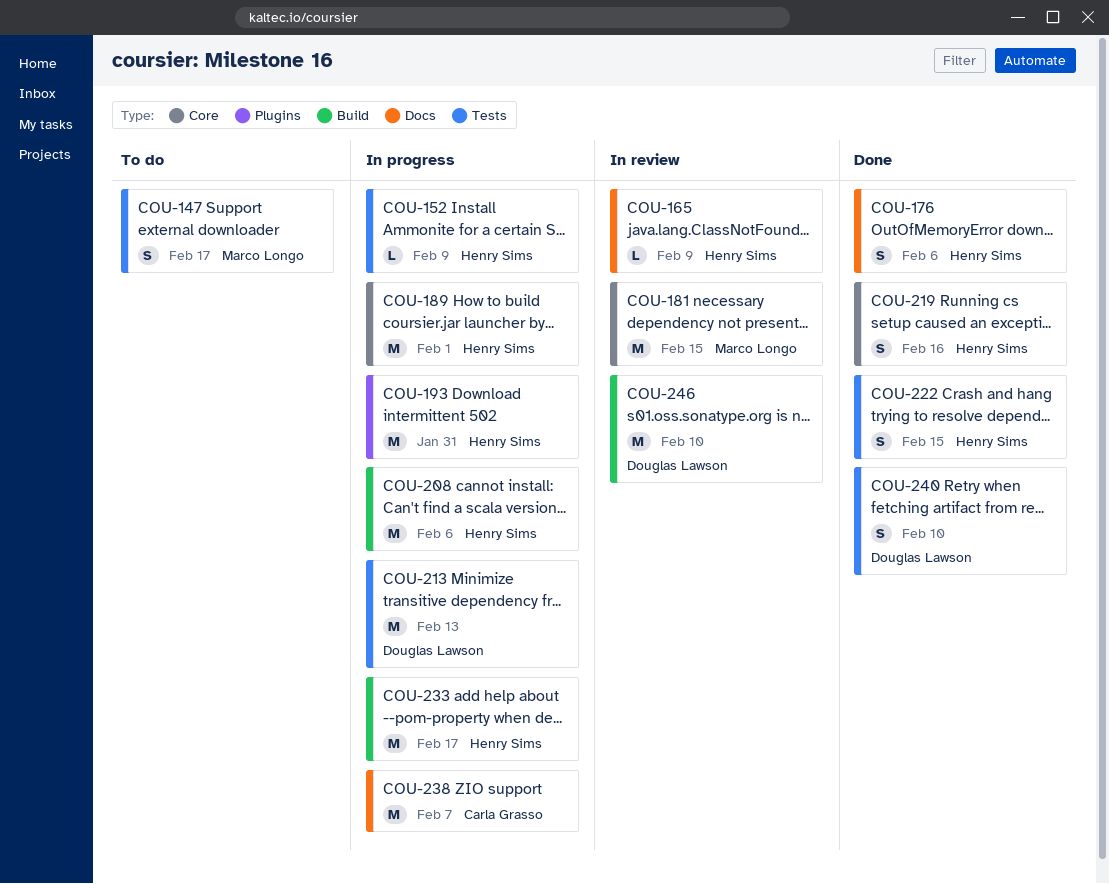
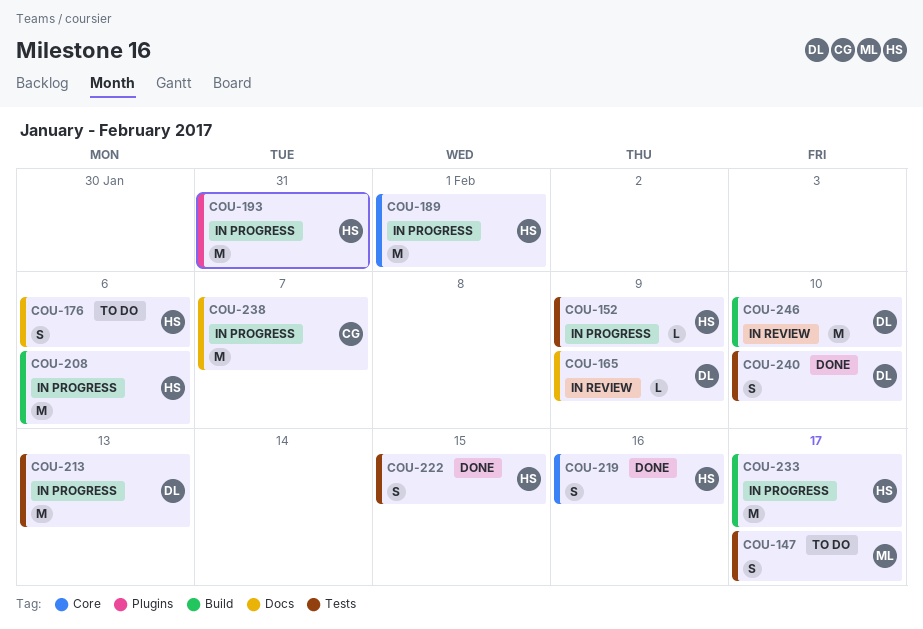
COU-165, owner: Henry Sims -> Douglas Lawson
COU-176, status: Done -> To do
COU-181: present -> none

